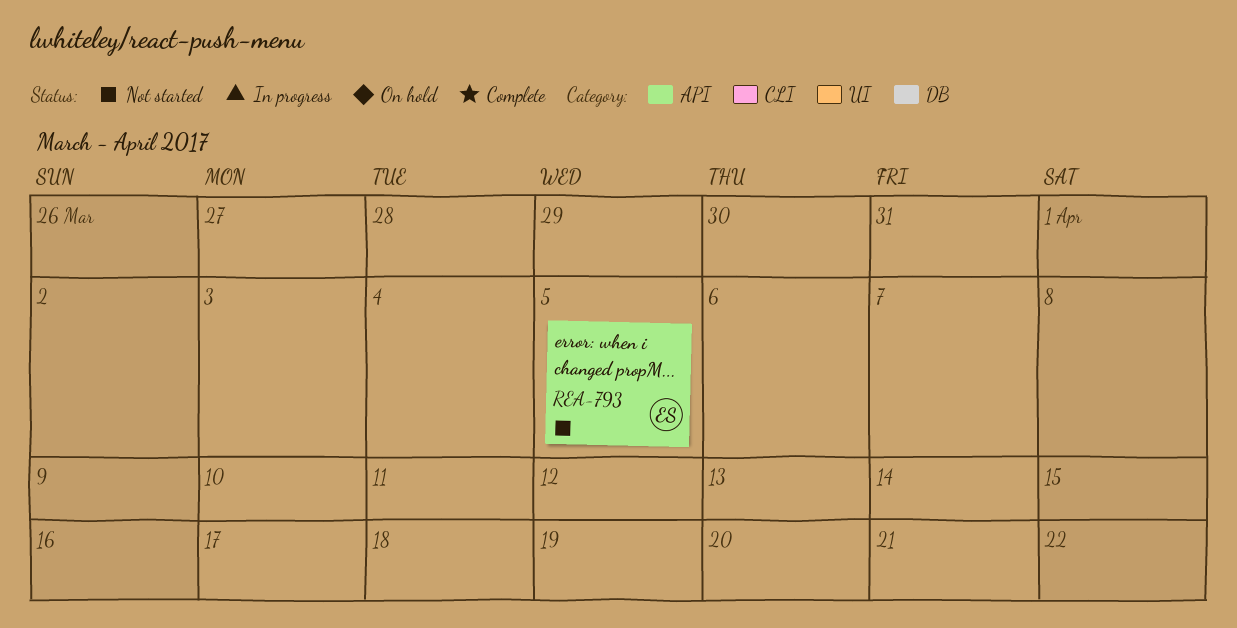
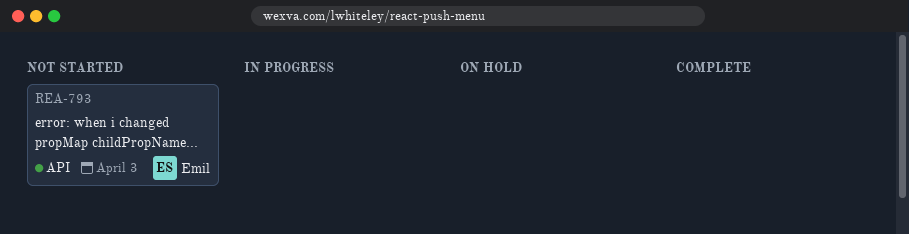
REA-793, due: Apr 5 -> Apr 3

